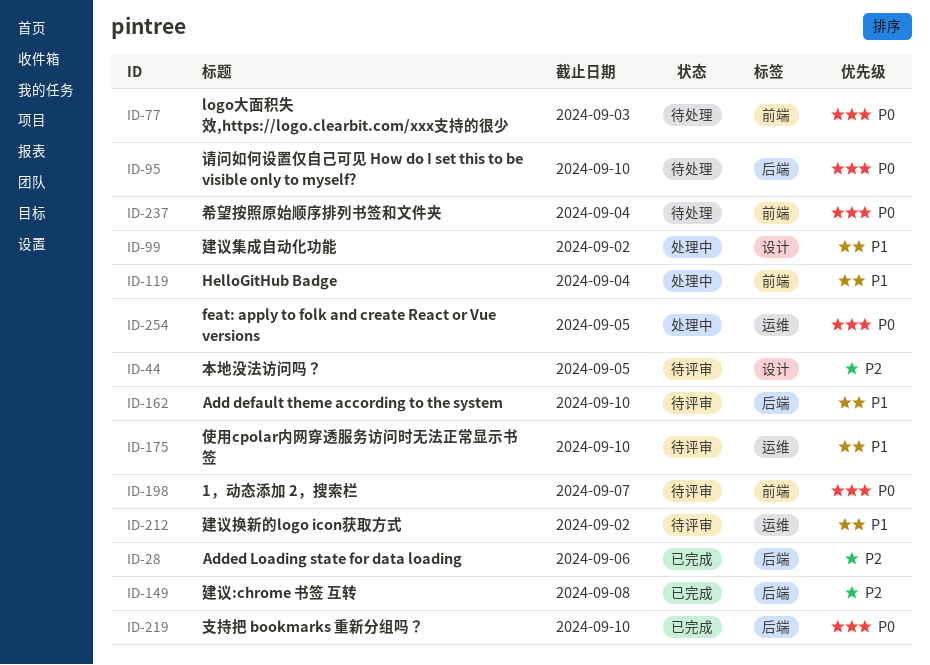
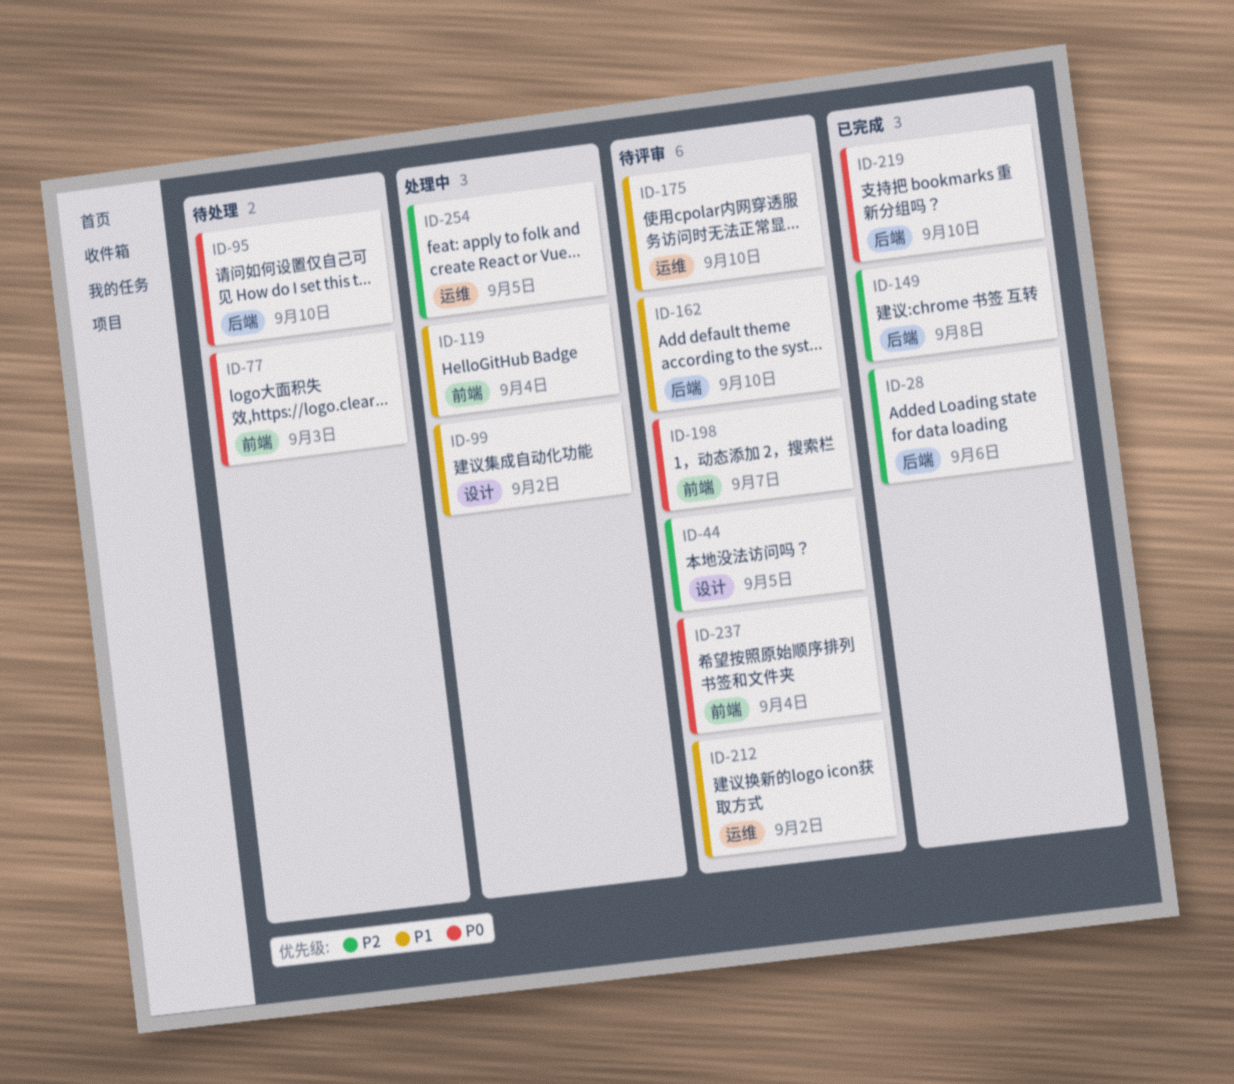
ID-237, status: 待处理 -> 待评审
ID-254, priority: P0 -> P2

